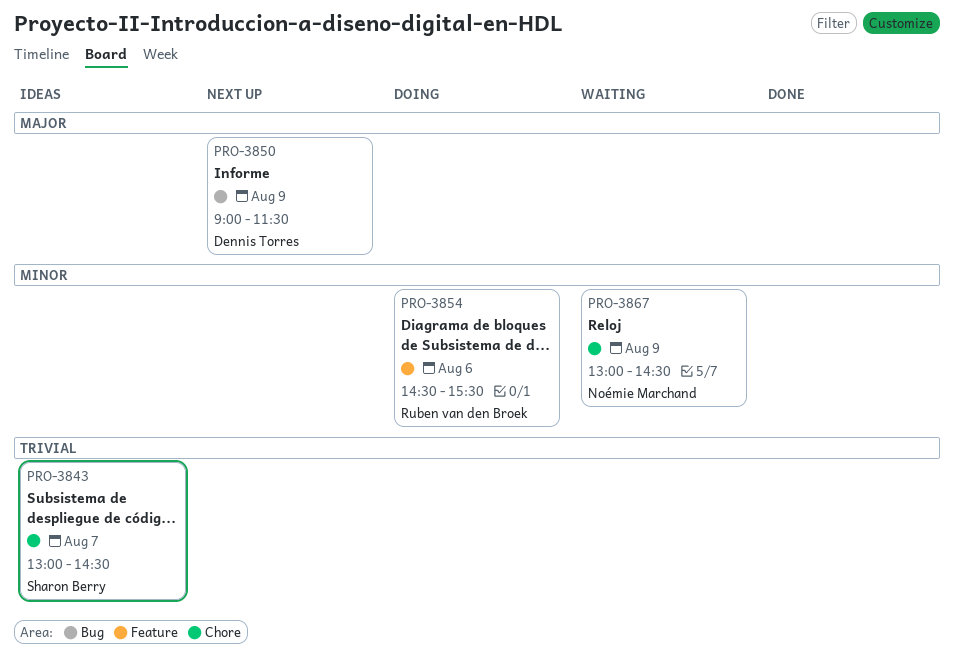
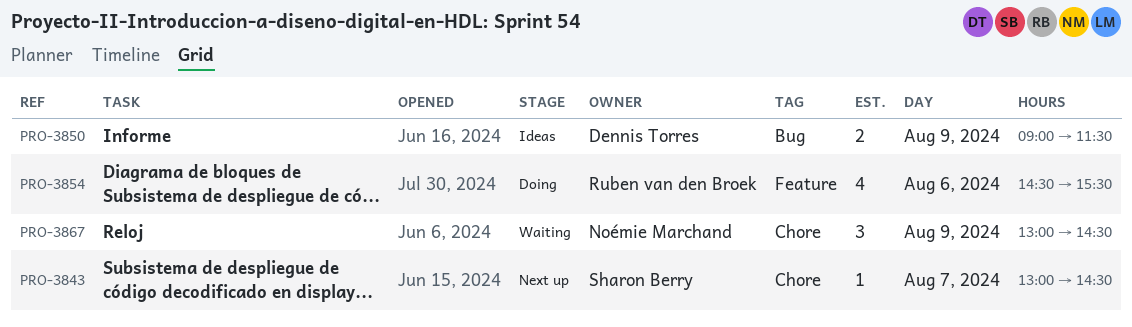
PRO-3843, status: Ideas -> Next up
PRO-3850, status: Next up -> Ideas

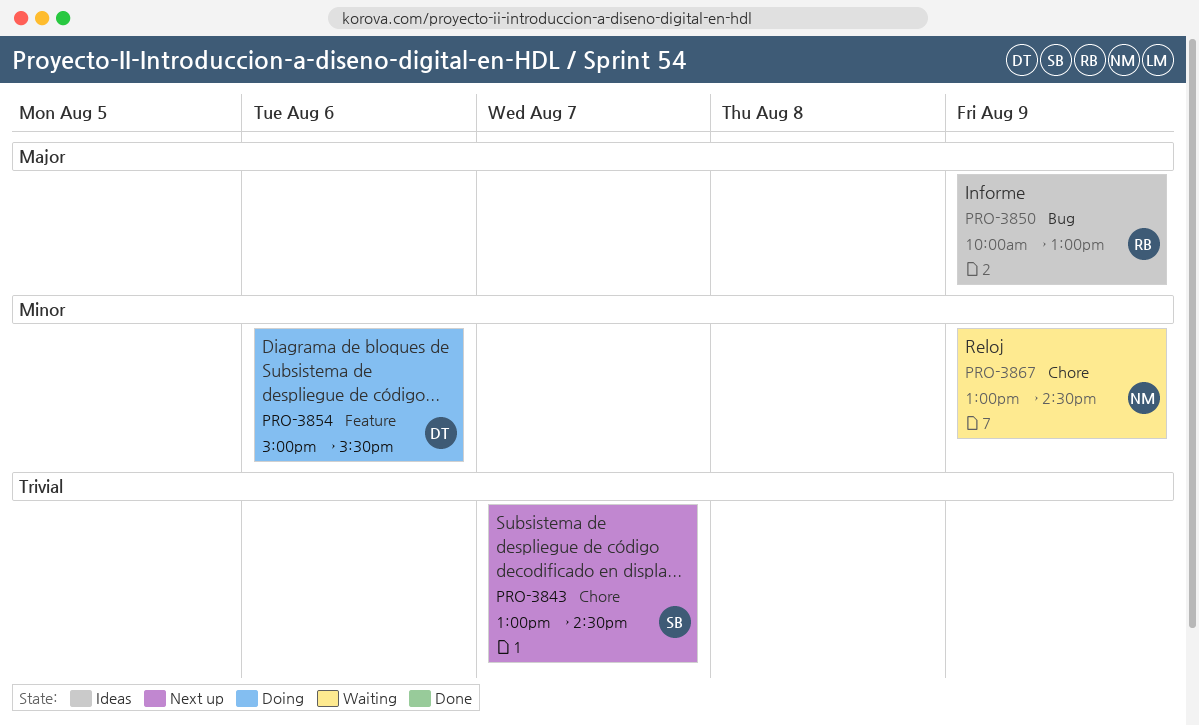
PRO-3850, owner: Dennis Torres -> Ruben van den Broek
PRO-3850, begins: 09:00 -> 10:00
PRO-3850, ends: 11:30 -> 13:00
PRO-3854, owner: Ruben van den Broek -> Dennis Torres
PRO-3854, begins: 14:30 -> 15:00

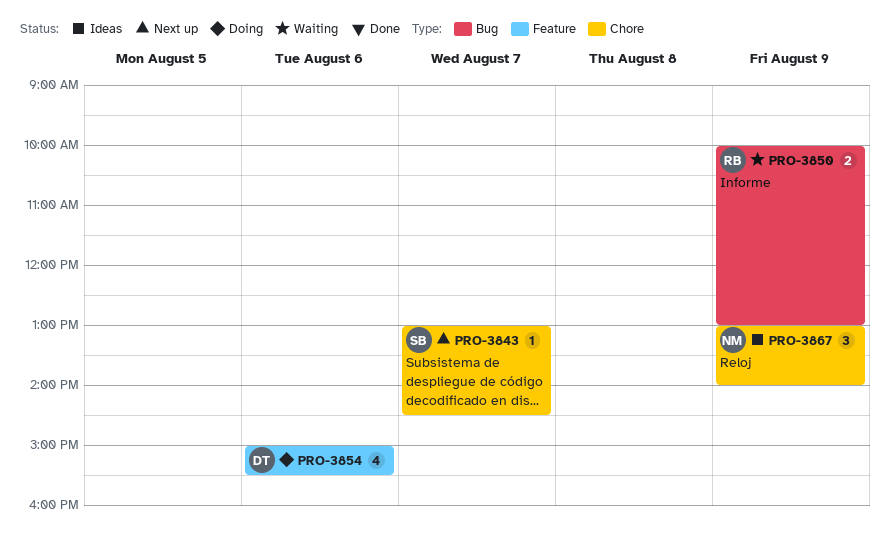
PRO-3850, status: Ideas -> Waiting
PRO-3867, status: Waiting -> Ideas
PRO-3867, ends: 14:30 -> 14:00

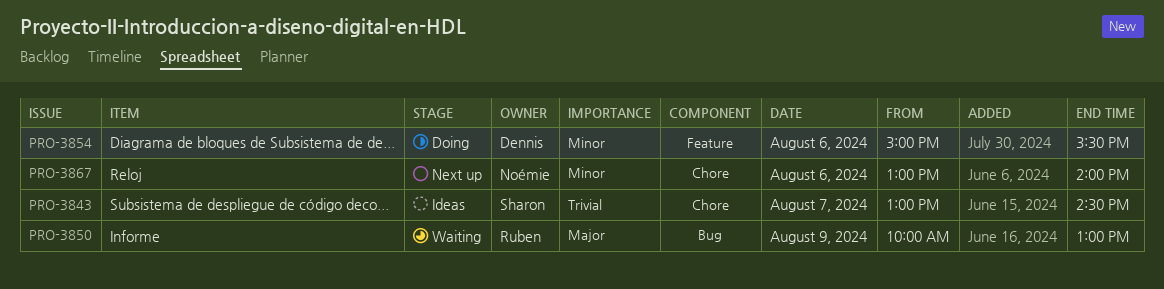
PRO-3843, status: Next up -> Ideas
PRO-3867, status: Ideas -> Next up
PRO-3867, day: Aug 9 -> Aug 6

